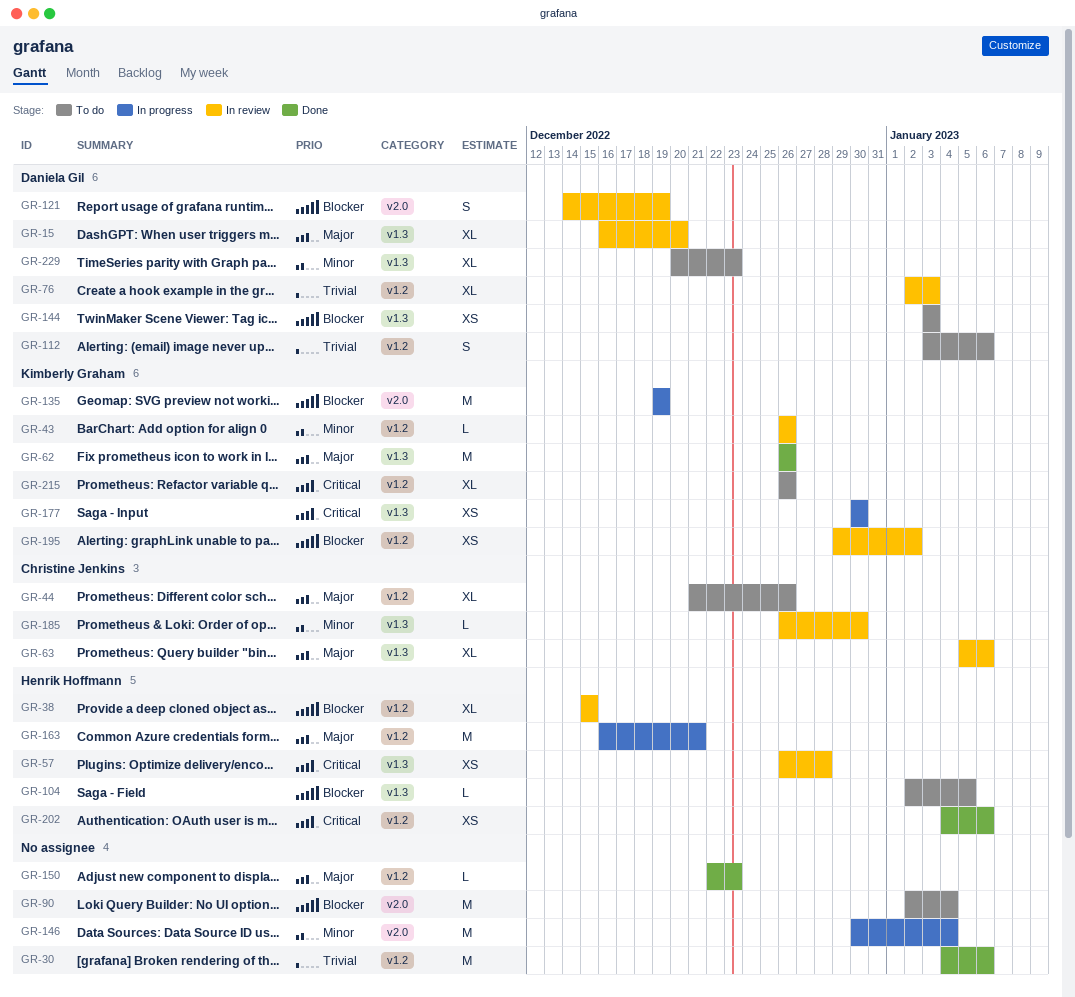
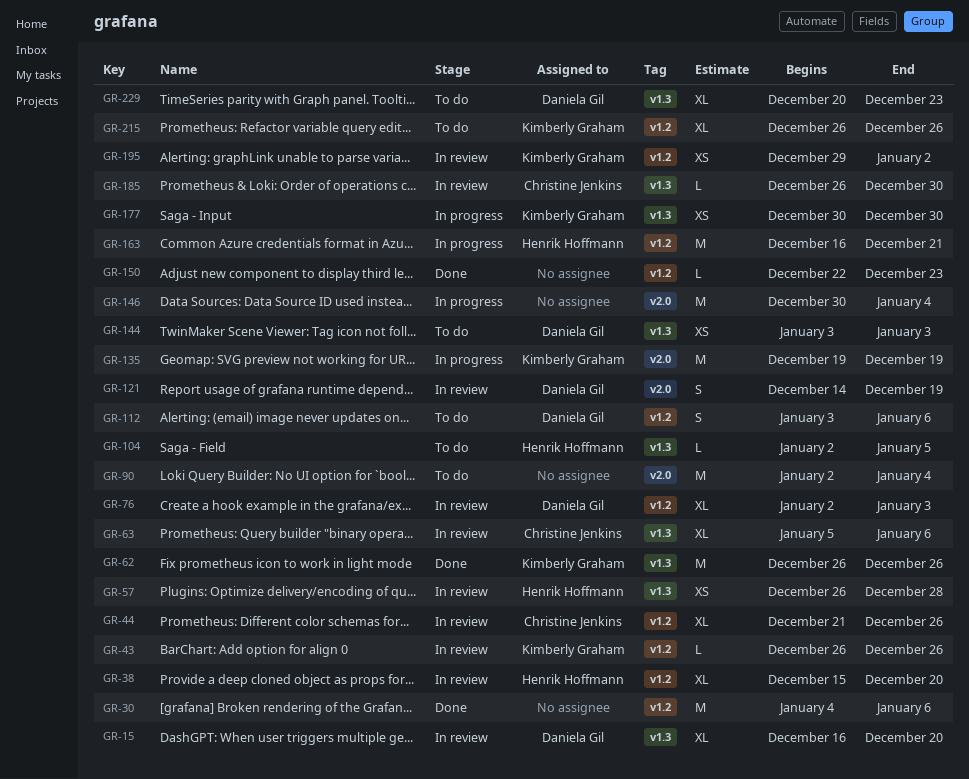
GR-38, due: Dec 15 -> Dec 20
GR-44, status: To do -> In review
GR-202: present -> none

